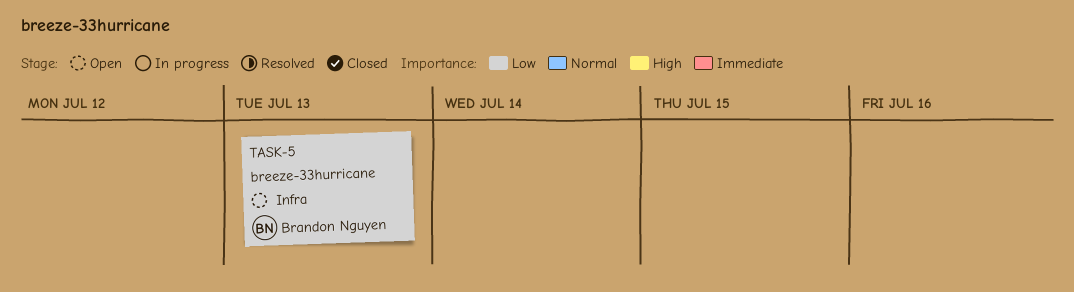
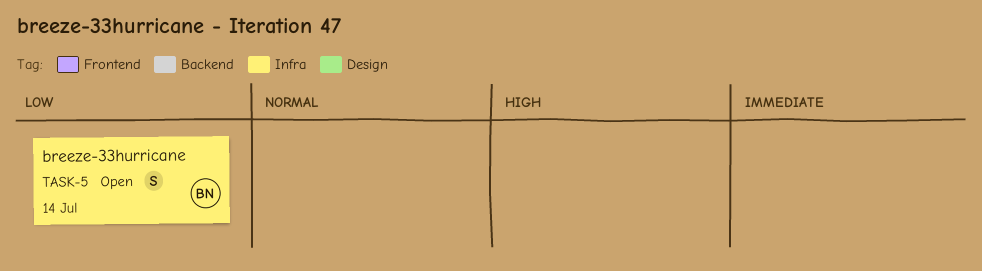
TASK-5, due: Jul 13 -> Jul 14

